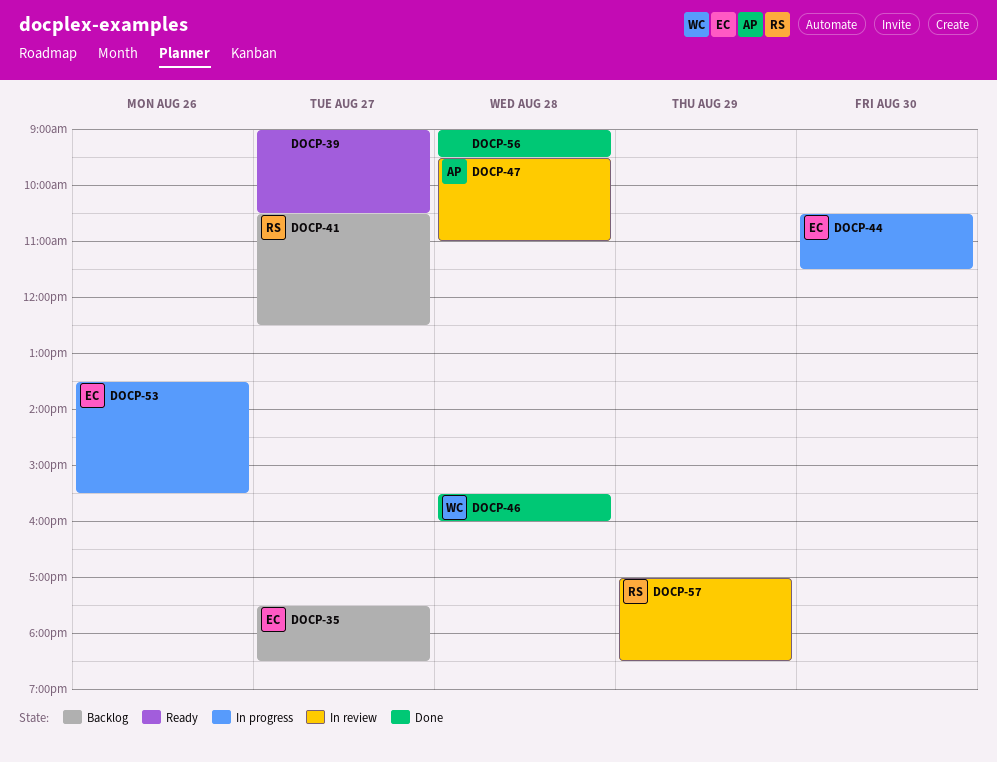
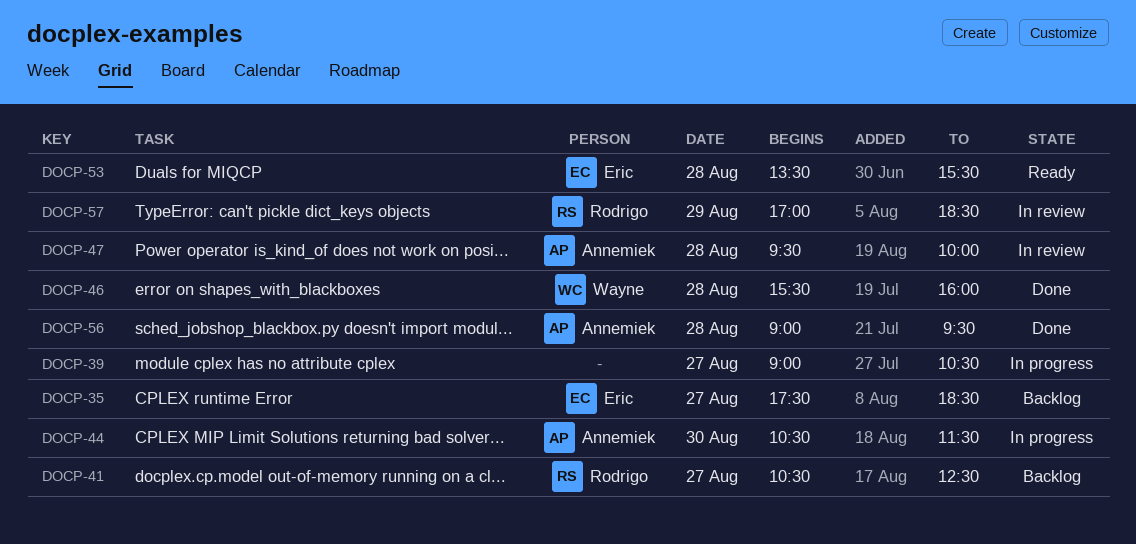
DOCP-39, status: Ready -> In progress
DOCP-44, owner: Eric -> Annemiek
DOCP-47, ends: 11:00 -> 10:00
DOCP-53, status: In progress -> Ready
DOCP-53, day: Aug 26 -> Aug 28
DOCP-56, owner: none -> Annemiek

